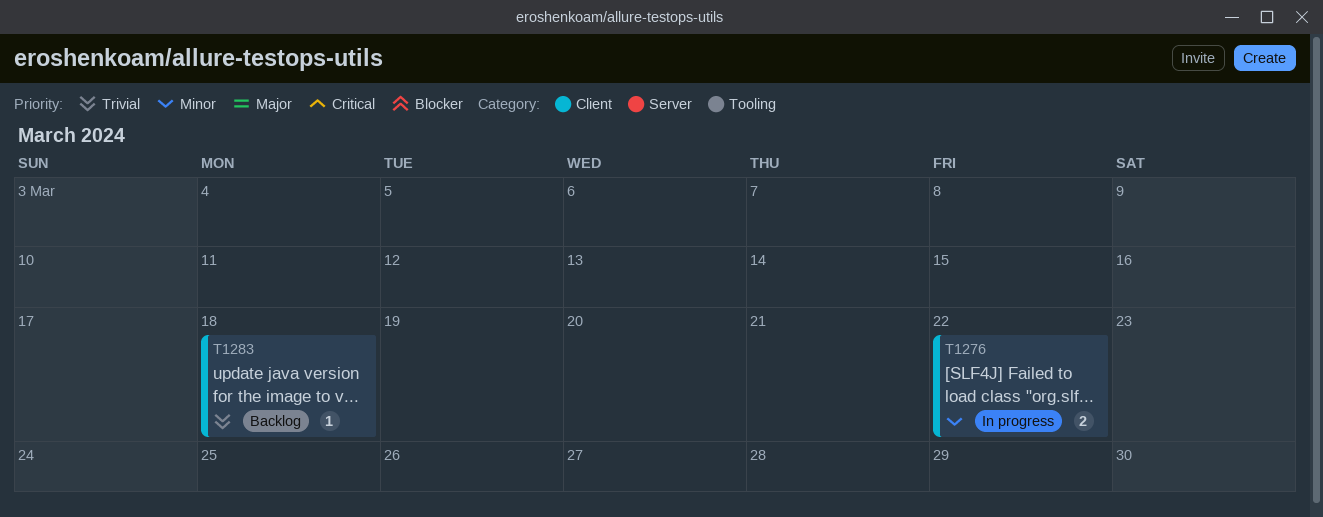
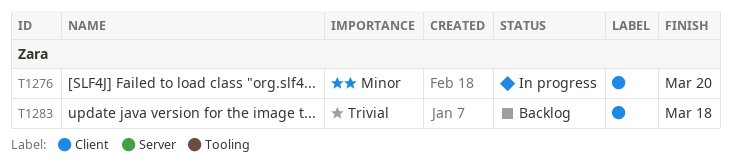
T1276, due: Mar 22 -> Mar 20

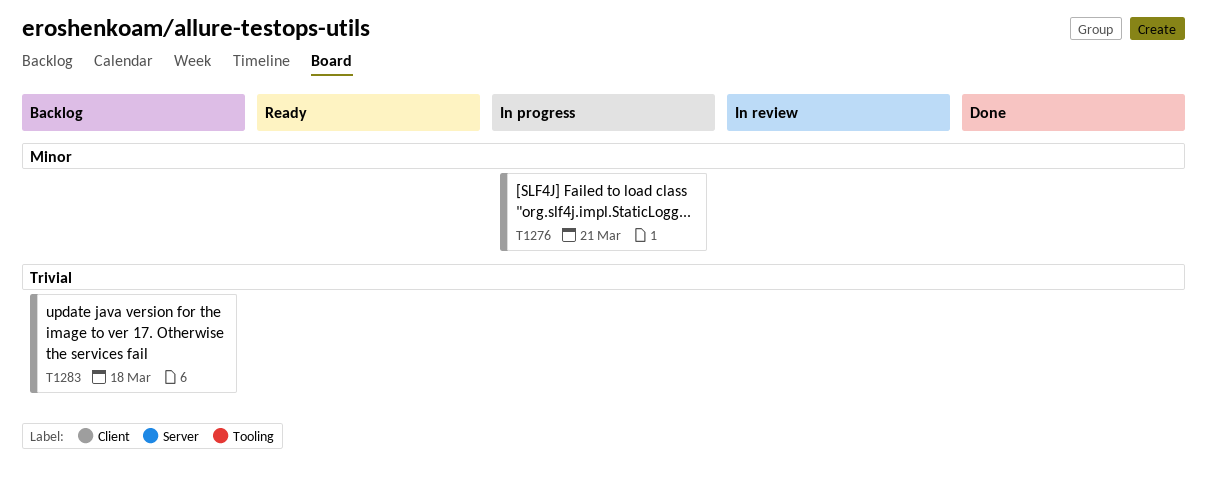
T1276, due: Mar 20 -> Mar 21

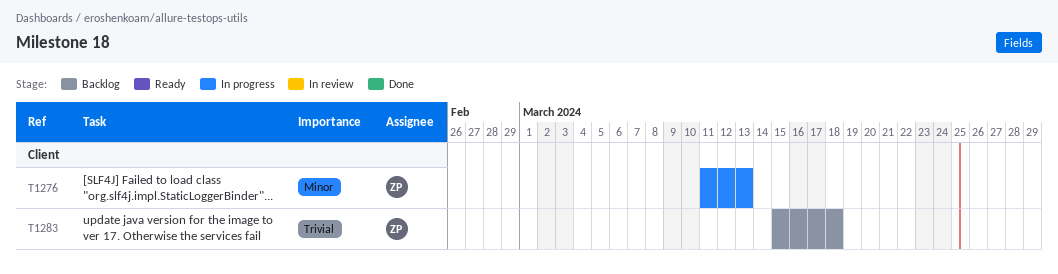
T1276, due: Mar 21 -> Mar 13

